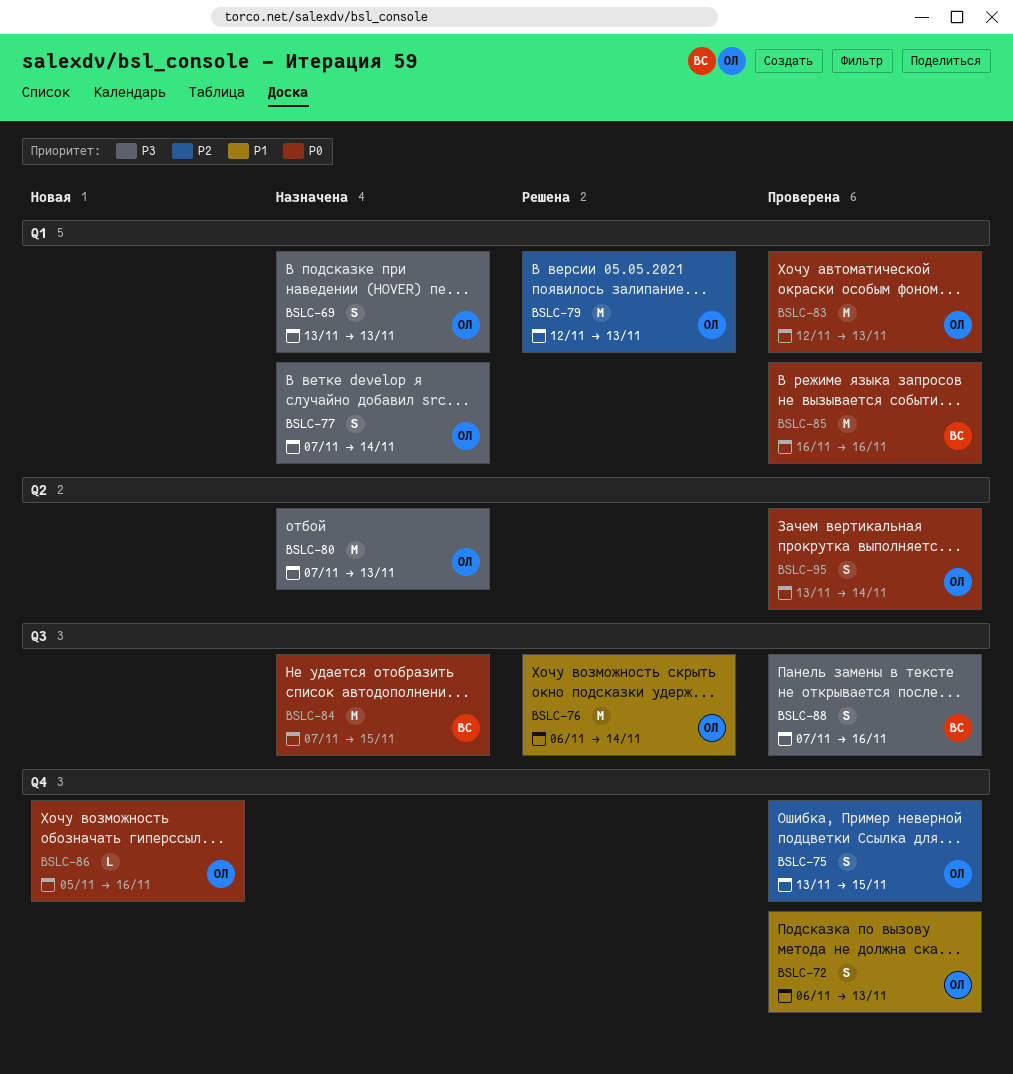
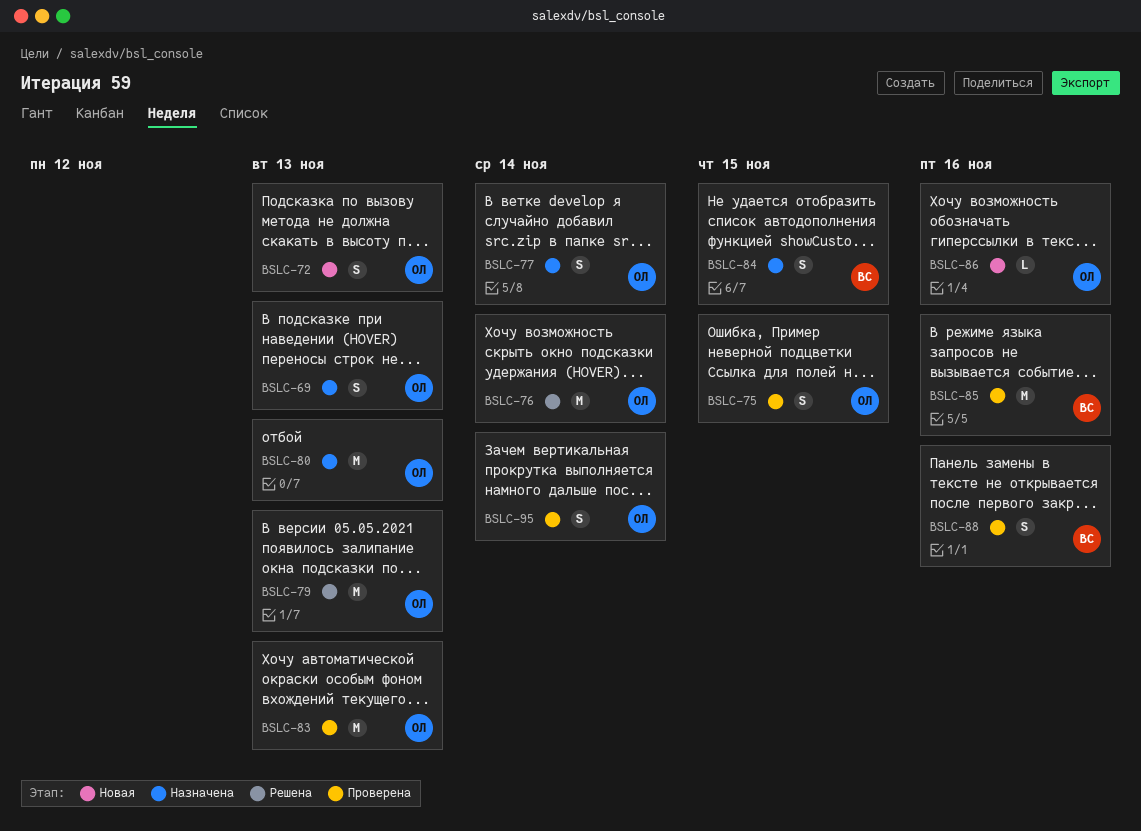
BSLC-72, status: Проверена -> Новая
BSLC-84, estimate: M -> S

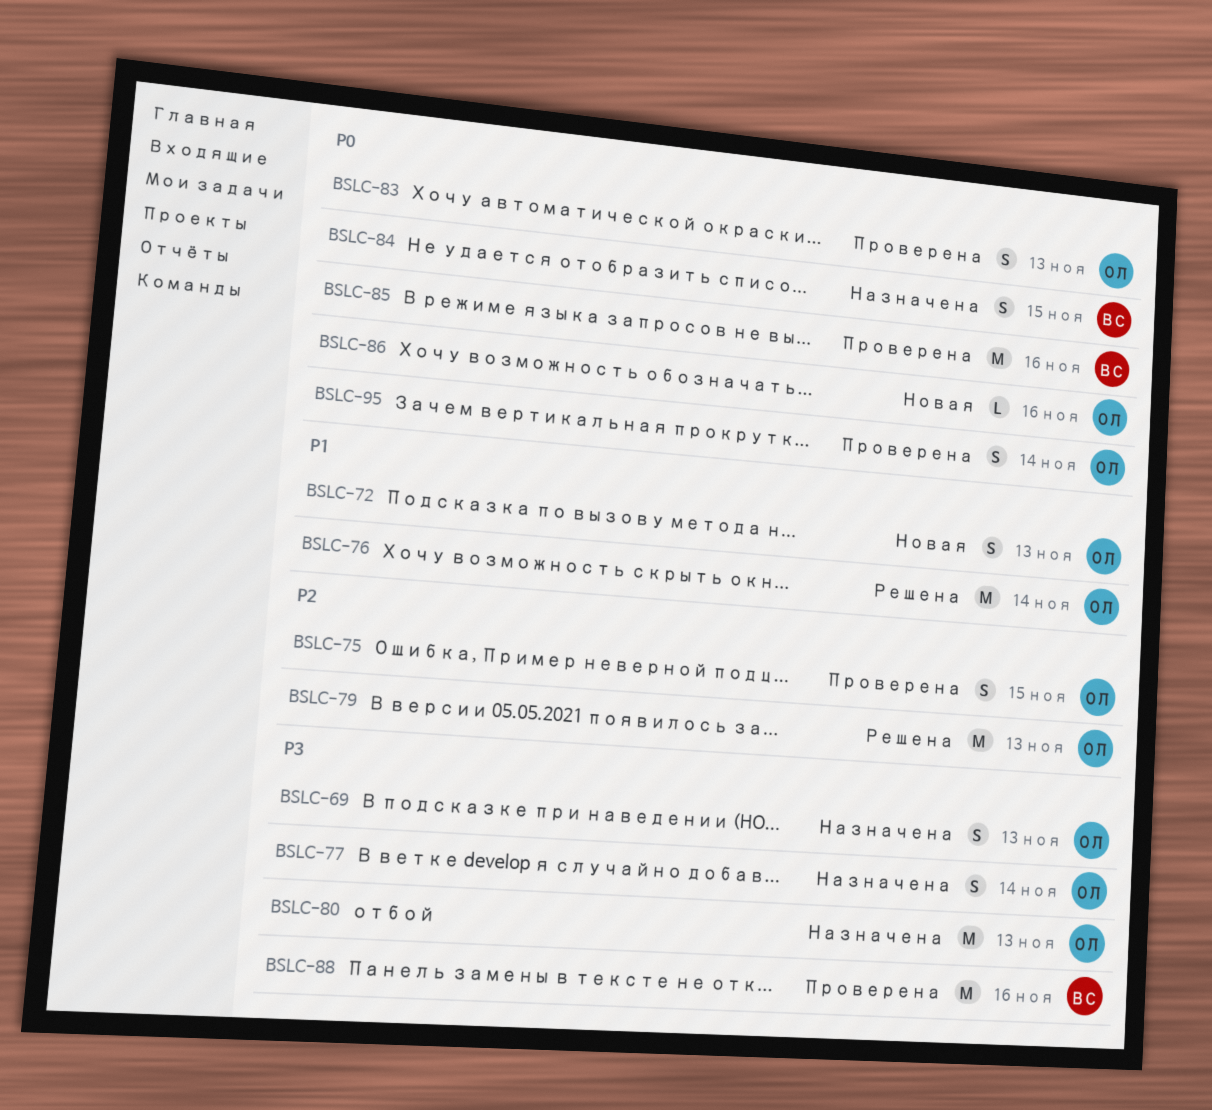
BSLC-83, estimate: M -> S
BSLC-88, estimate: S -> M

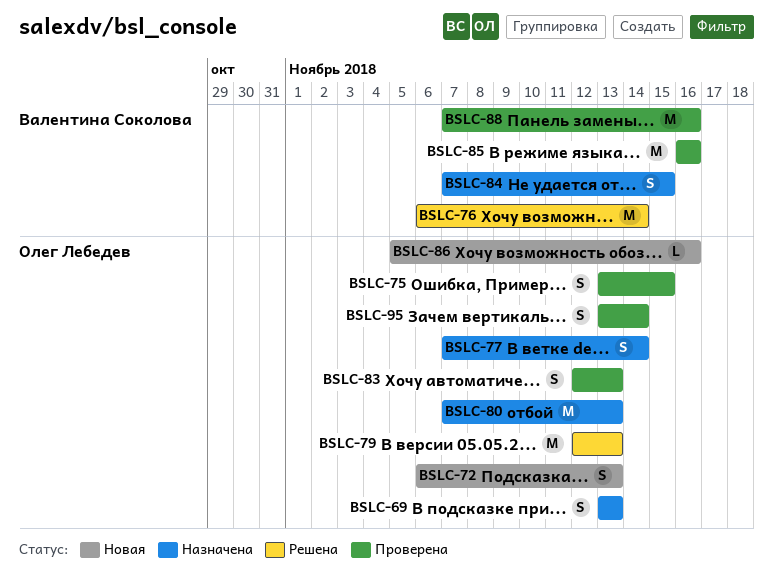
BSLC-76, owner: Олег Лебедев -> Валентина Соколова

